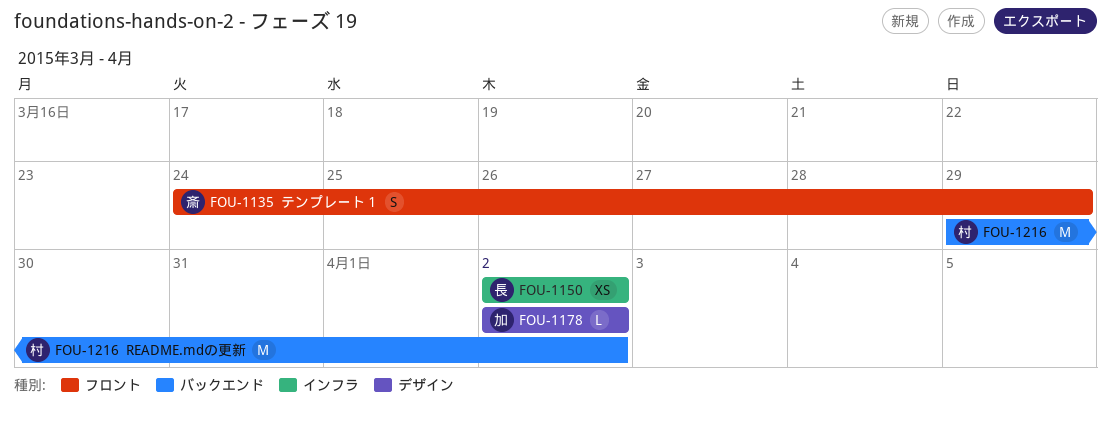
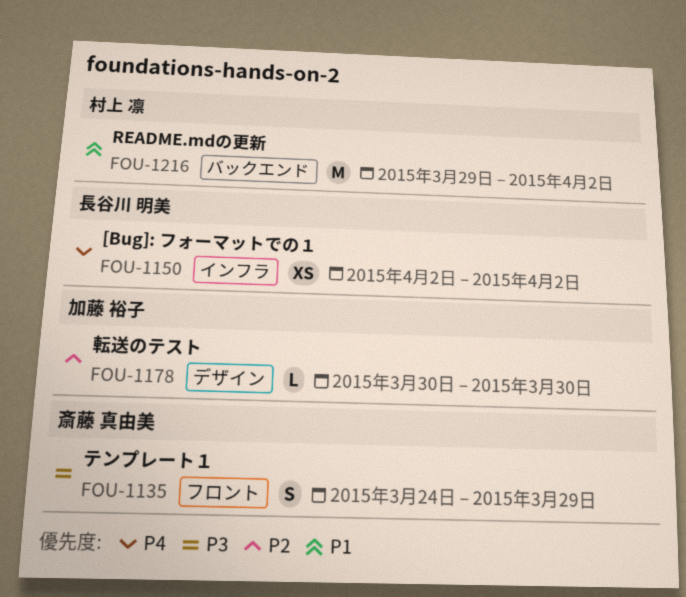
FOU-1178, start: Apr 2 -> Mar 30
FOU-1178, due: Apr 2 -> Mar 30

